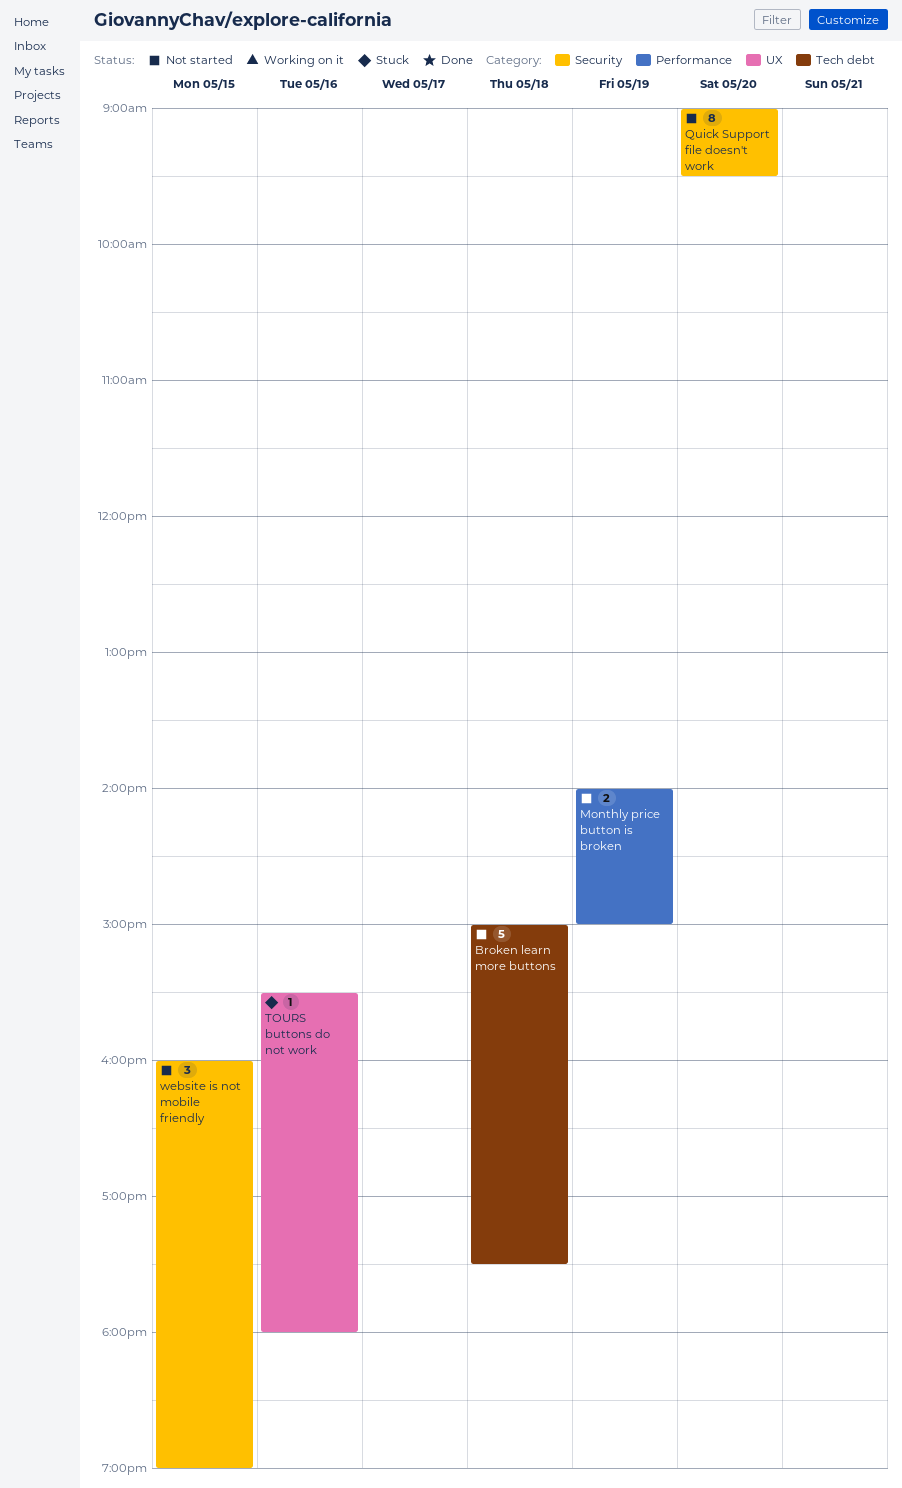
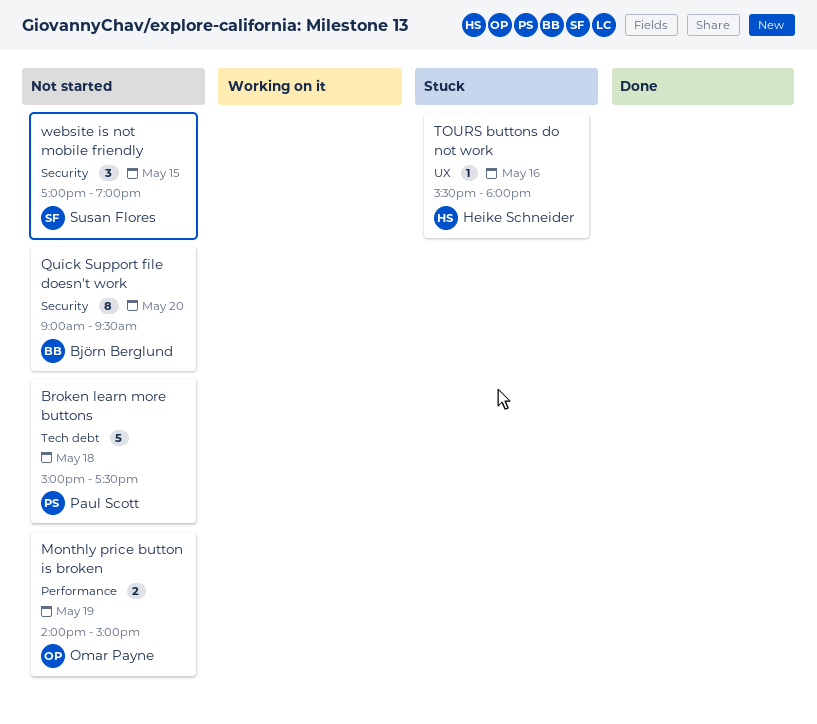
website is not mobile friendly, begins: 16:00 -> 17:00

